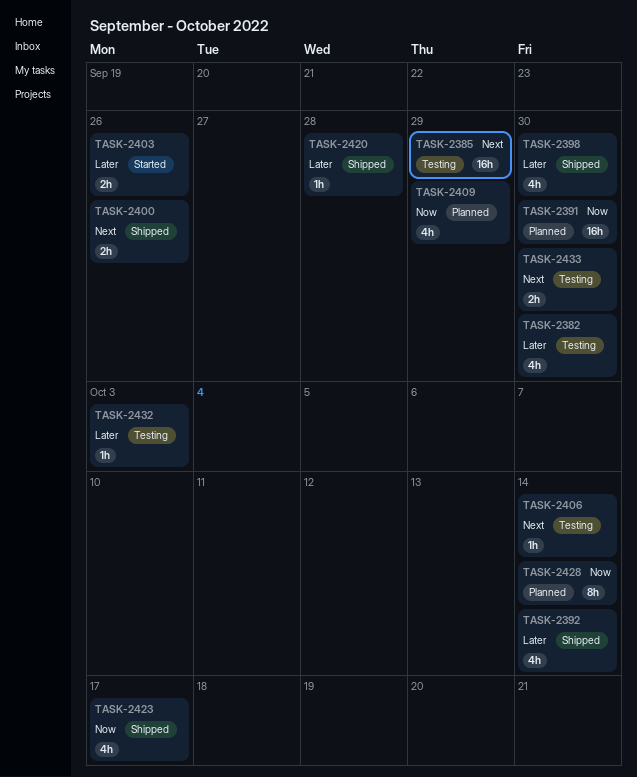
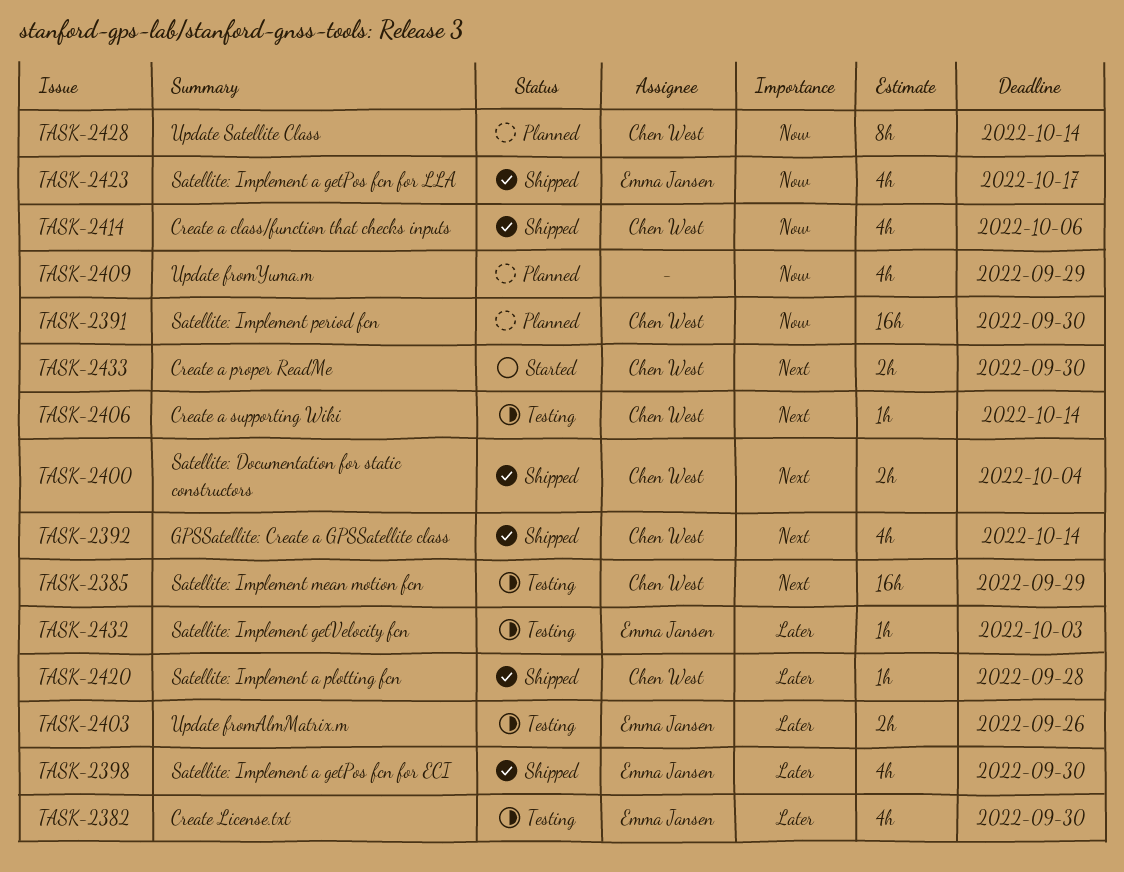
TASK-2392, priority: Later -> Next
TASK-2400, due: Sep 26 -> Oct 4
TASK-2403, status: Started -> Testing
TASK-2414: none -> present
TASK-2433, status: Testing -> Started

